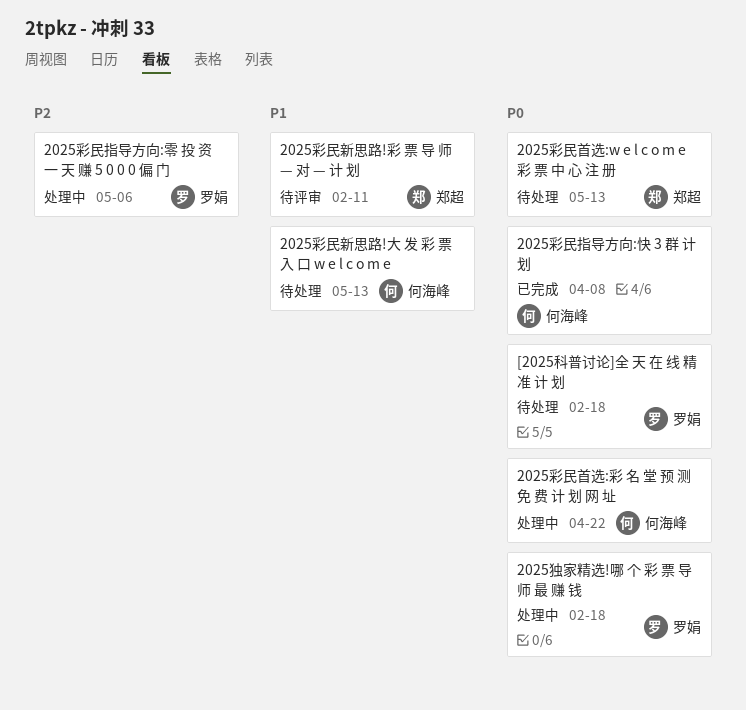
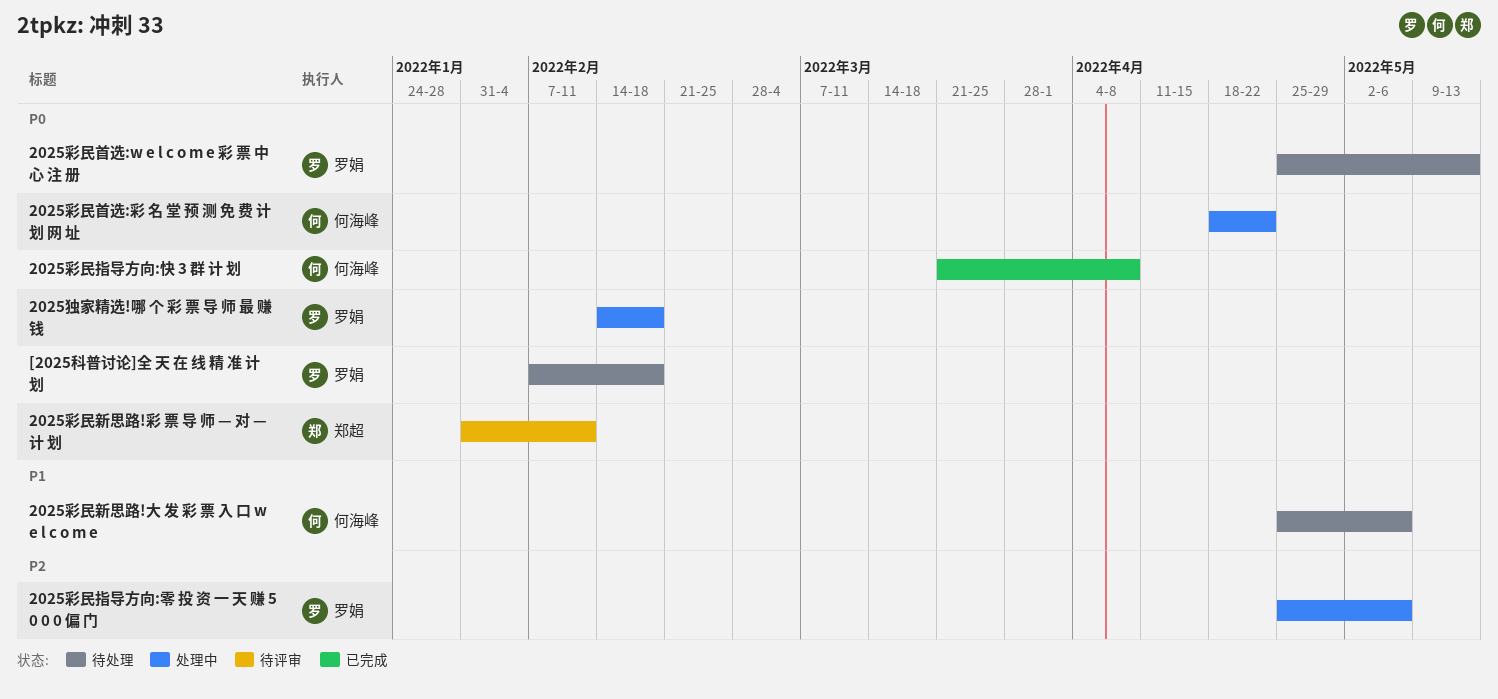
2025彩民新思路!大 发 彩 票 入 口 w e l c o m e, due: May 13 -> May 6
2025彩民新思路!彩 票 导 师 — 对 — 计 划, priority: P1 -> P0
2025彩民首选:w e l c o m e 彩 票 中 心 注 册, owner: 郑超 -> 罗娟

